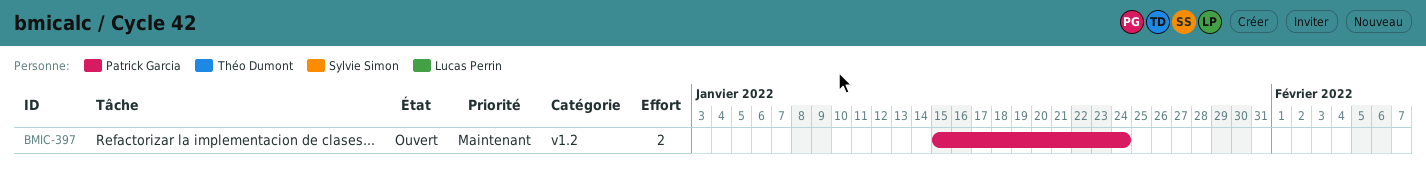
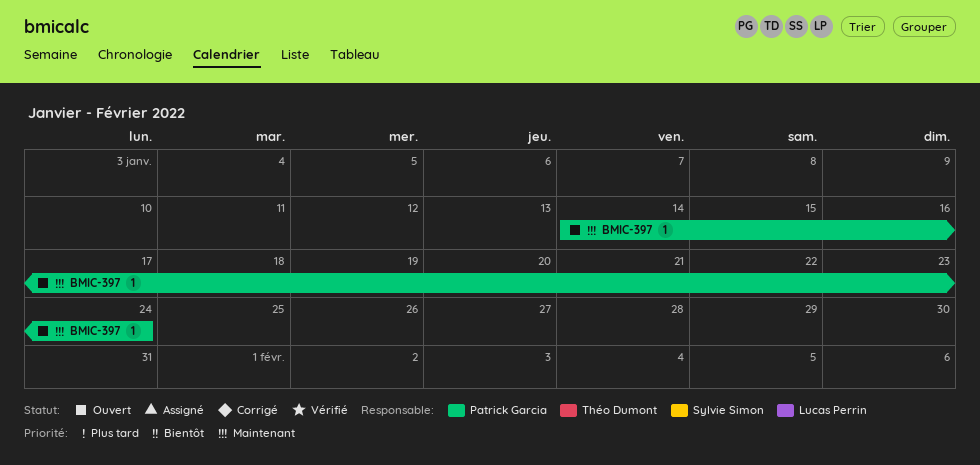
BMIC-397, estimate: 2 -> 1
BMIC-397, start: Jan 15 -> Jan 14

